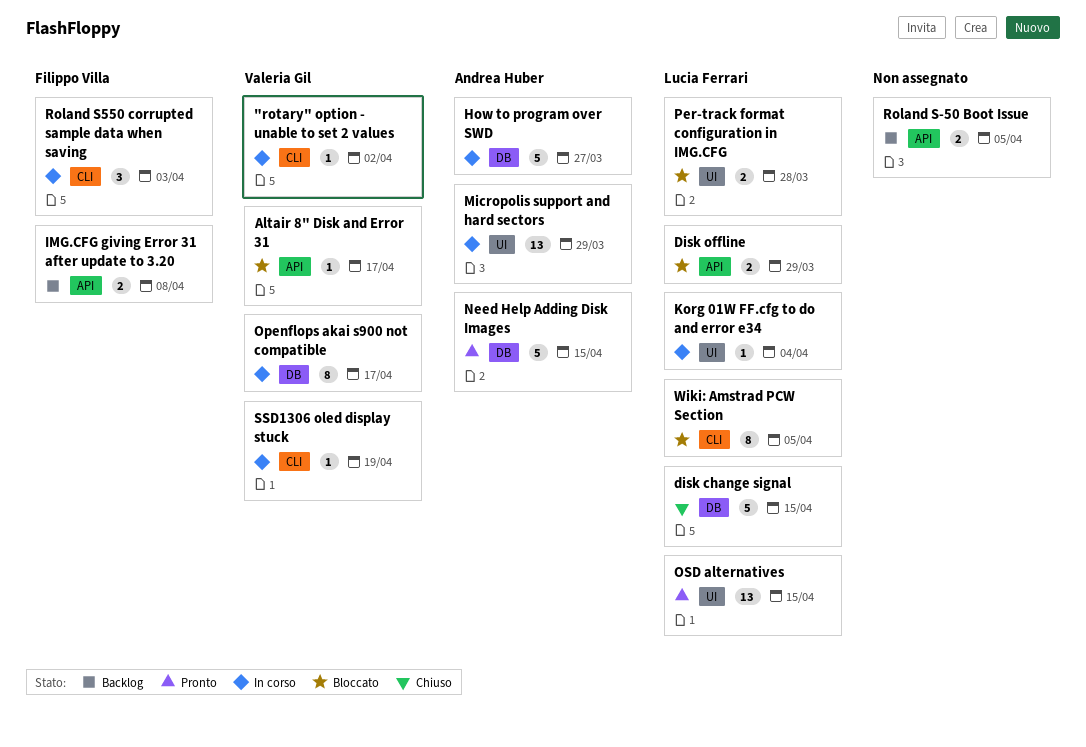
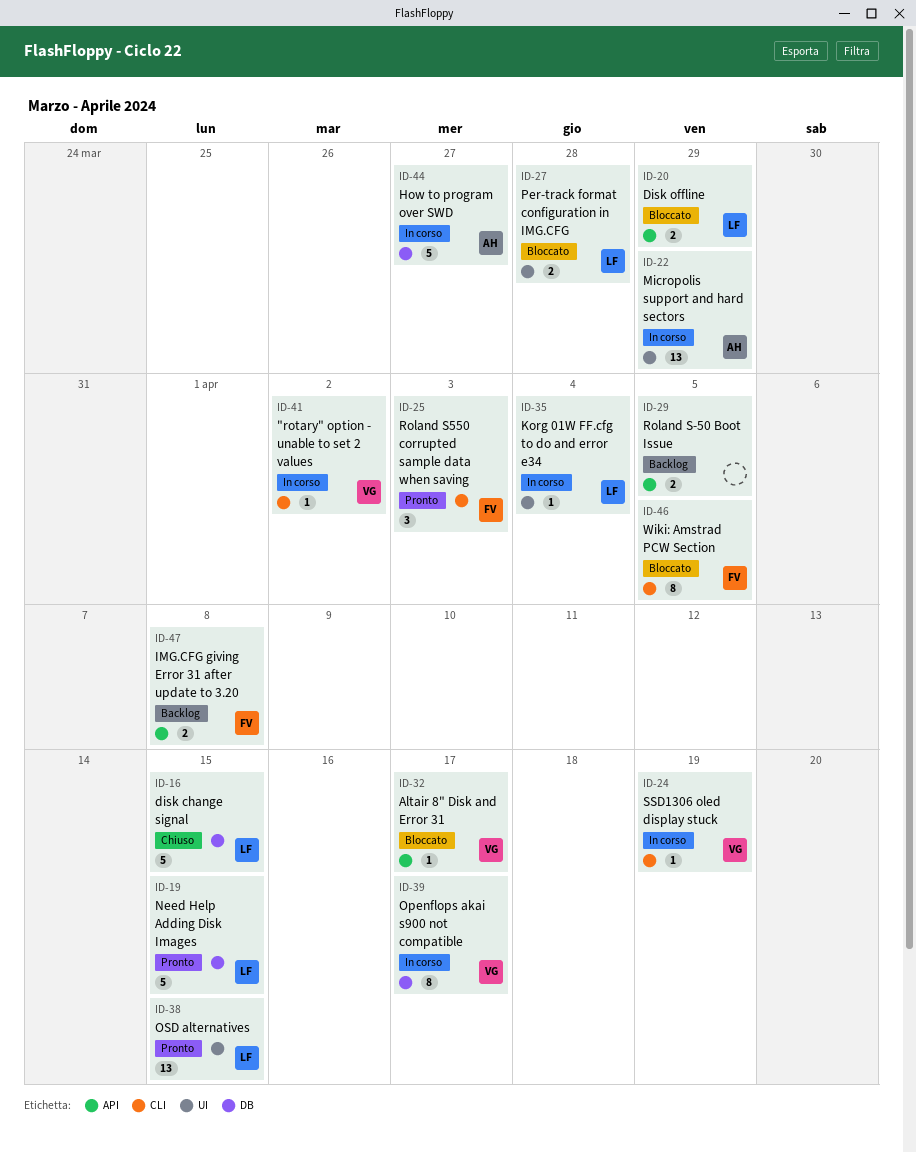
Need Help Adding Disk Images, owner: Andrea Huber -> Lucia Ferrari
Roland S550 corrupted sample data when saving, status: In corso -> Pronto
Wiki: Amstrad PCW Section, owner: Lucia Ferrari -> Filippo Villa

